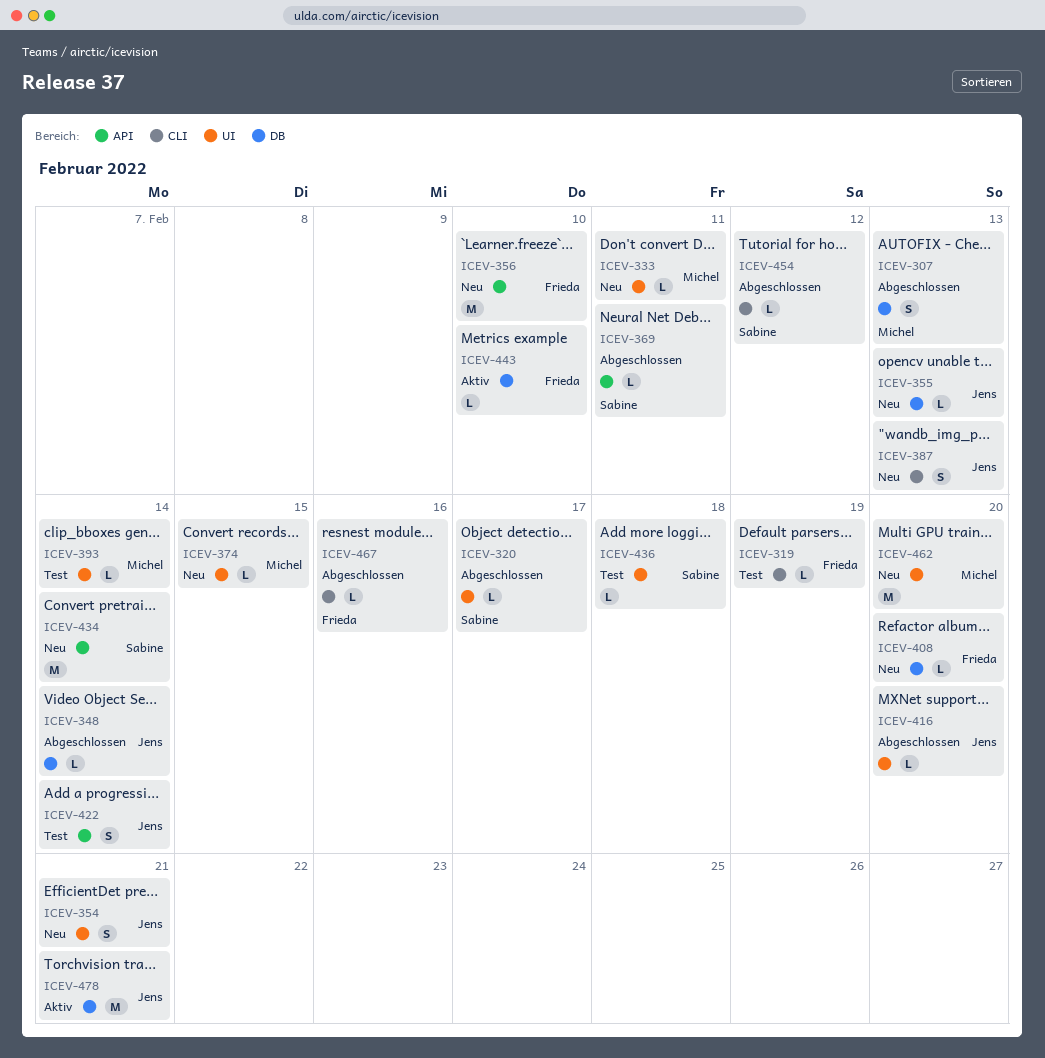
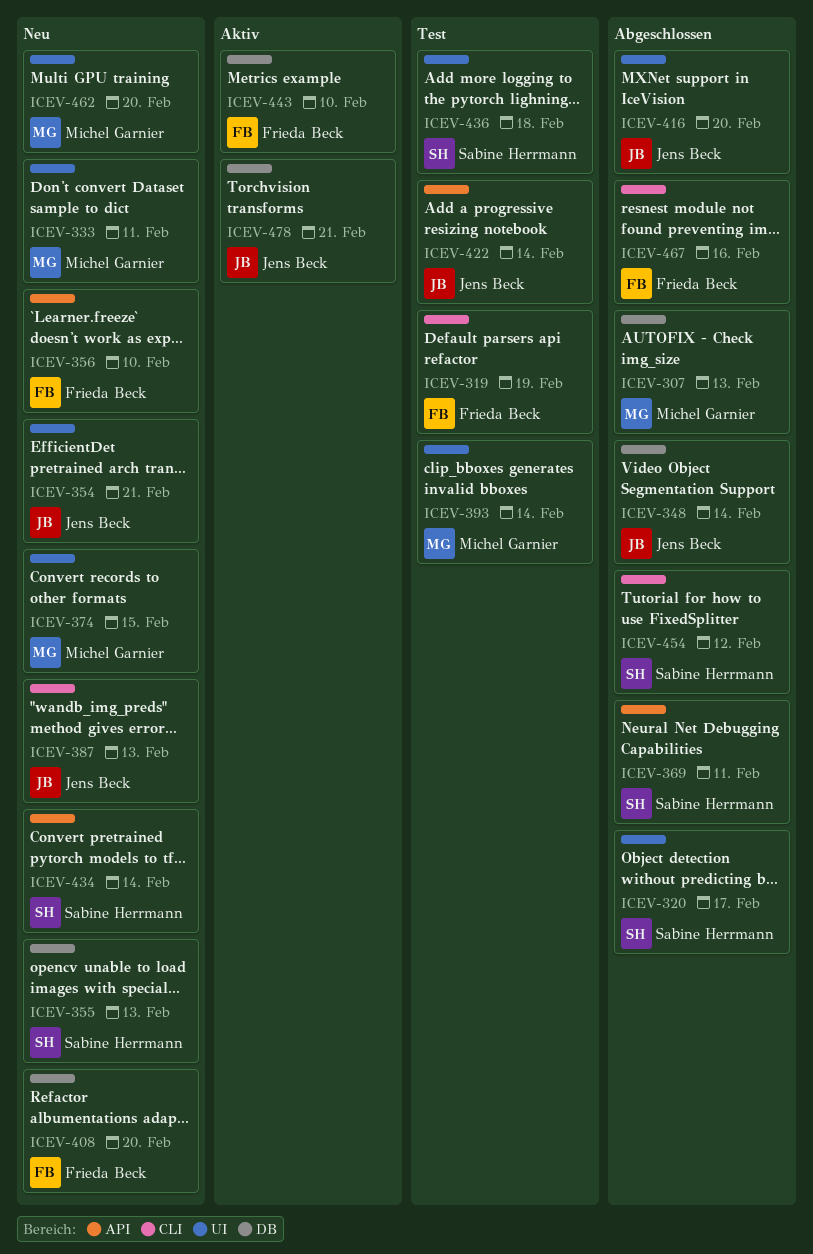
ICEV-355, owner: Jens Beck -> Sabine Herrmann

